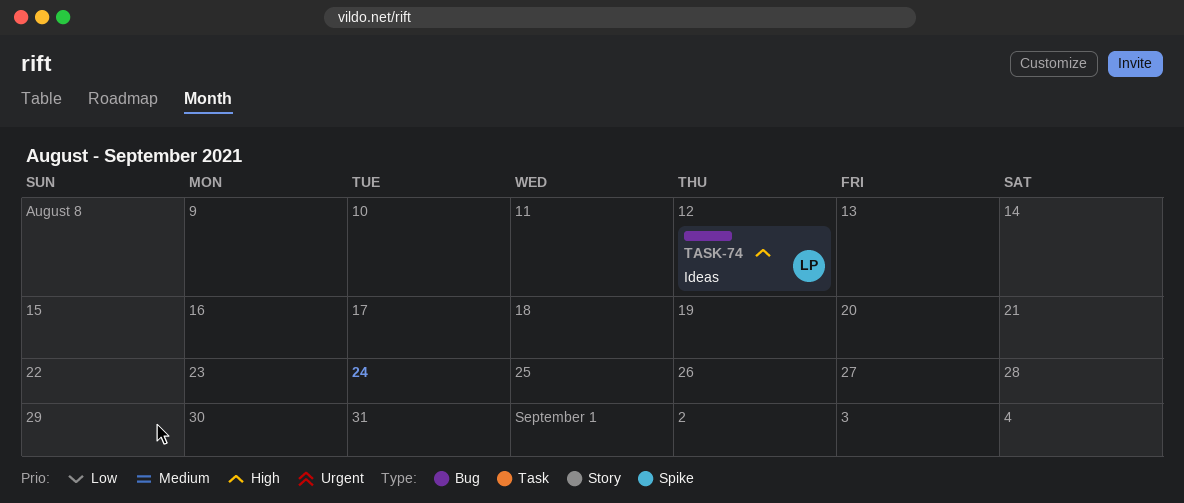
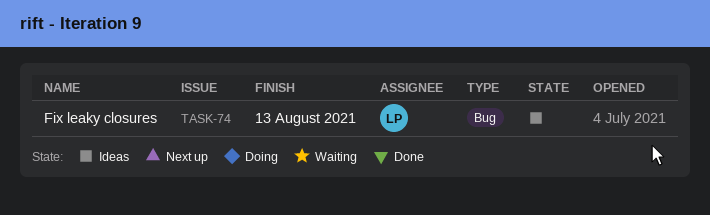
TASK-74, due: Aug 12 -> Aug 13

